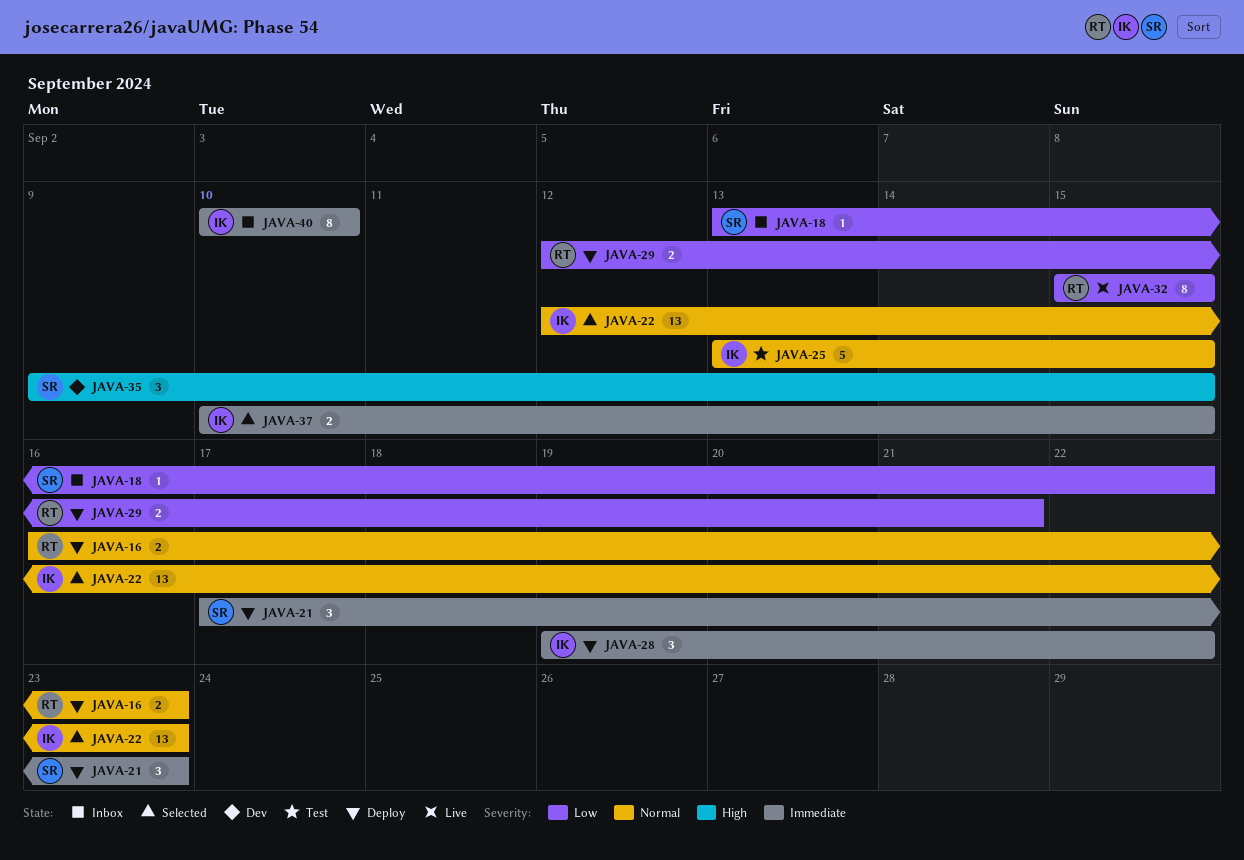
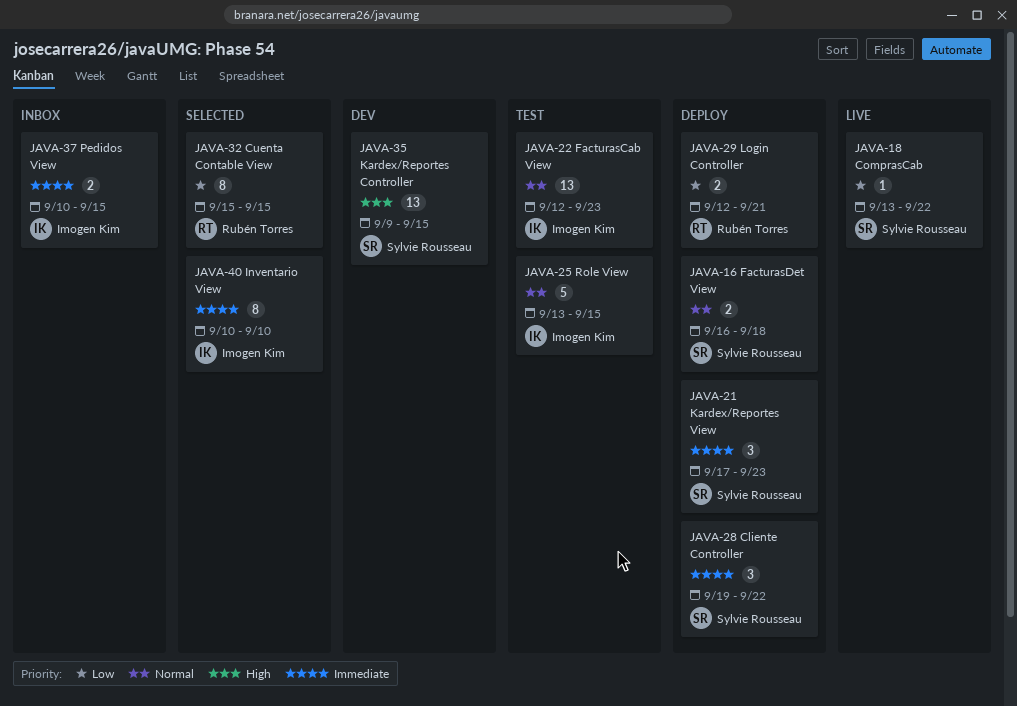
JAVA-16, owner: Rubén Torres -> Sylvie Rousseau
JAVA-16, due: Sep 23 -> Sep 18
JAVA-18, status: Inbox -> Live
JAVA-22, status: Selected -> Test
JAVA-28, owner: Imogen Kim -> Sylvie Rousseau
JAVA-32, status: Live -> Selected
JAVA-35, estimate: 3 -> 13
JAVA-37, status: Selected -> Inbox
JAVA-40, status: Inbox -> Selected

